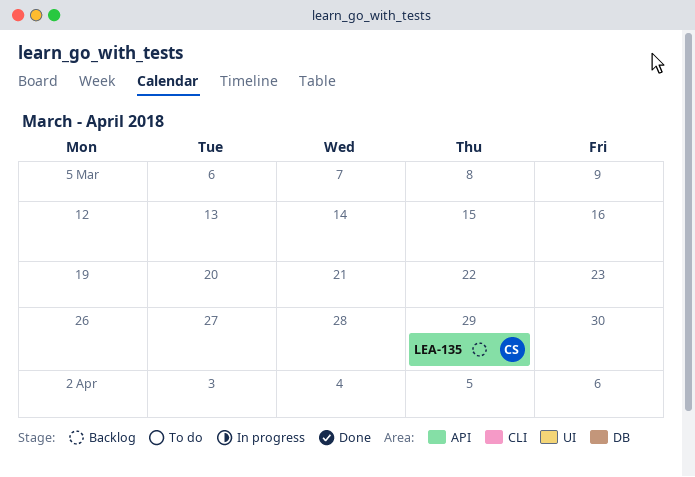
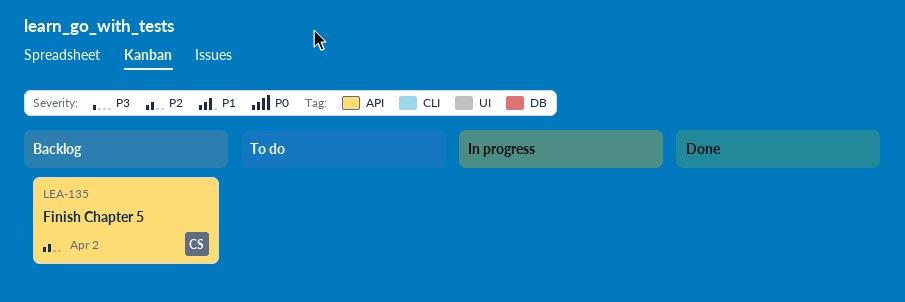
LEA-135, due: Mar 29 -> Apr 2

